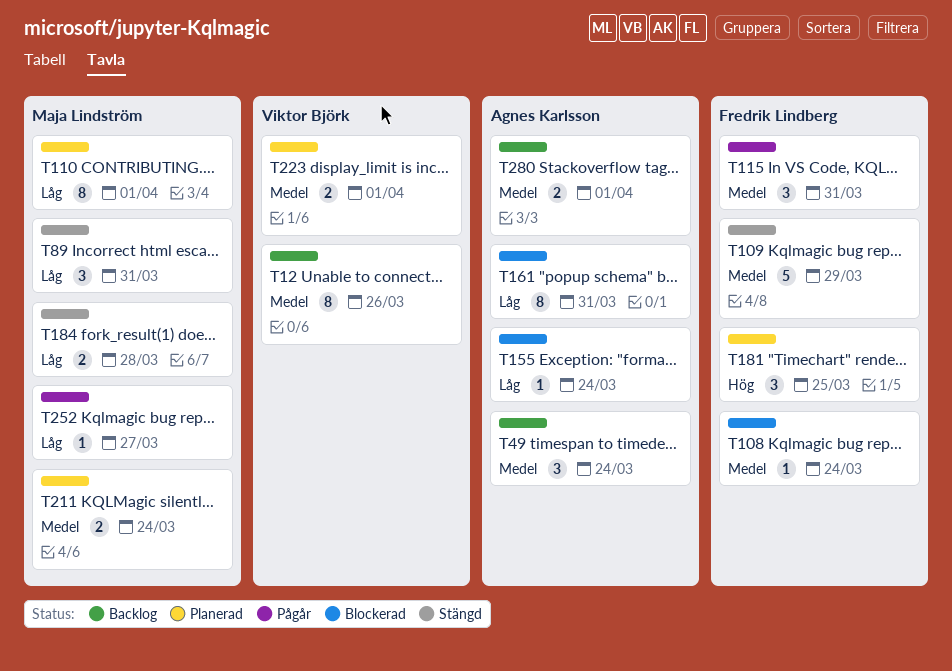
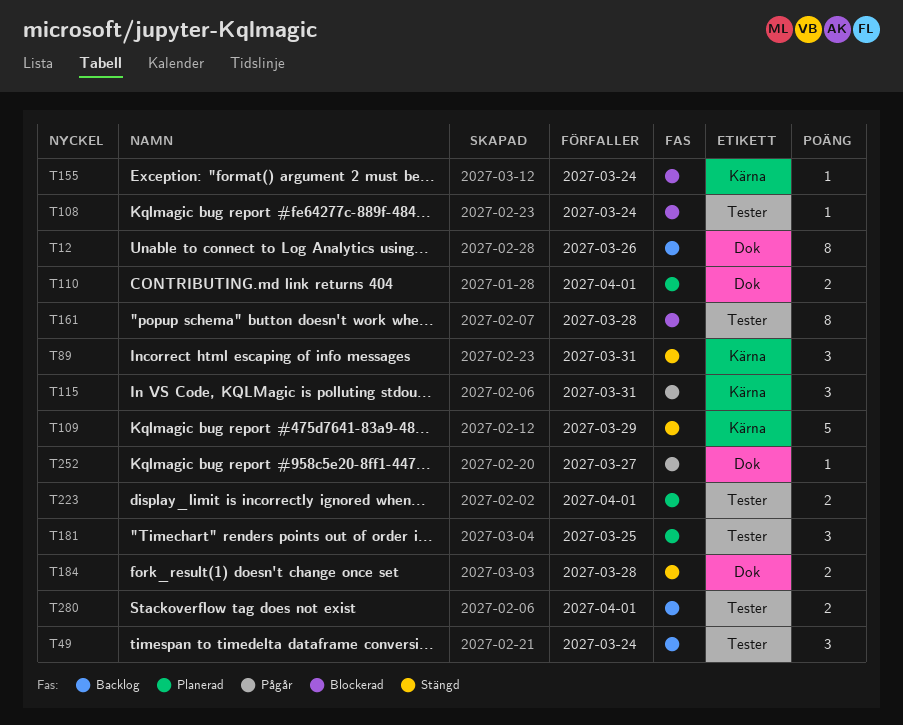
T110, estimate: 8 -> 2
T161, due: Mar 31 -> Mar 28
T211: present -> none

